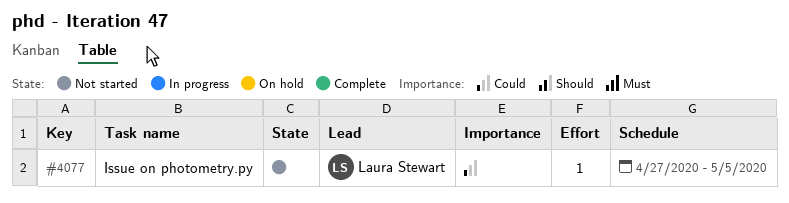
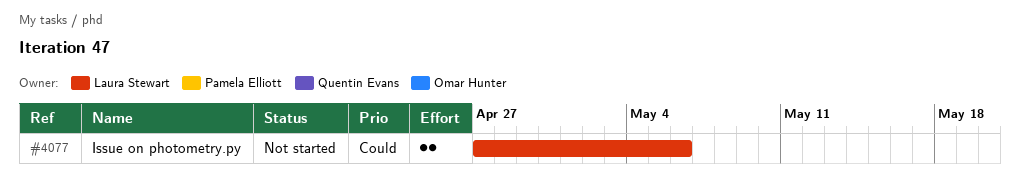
#4077, estimate: 1 -> 2
#4077, due: May 5 -> May 6

